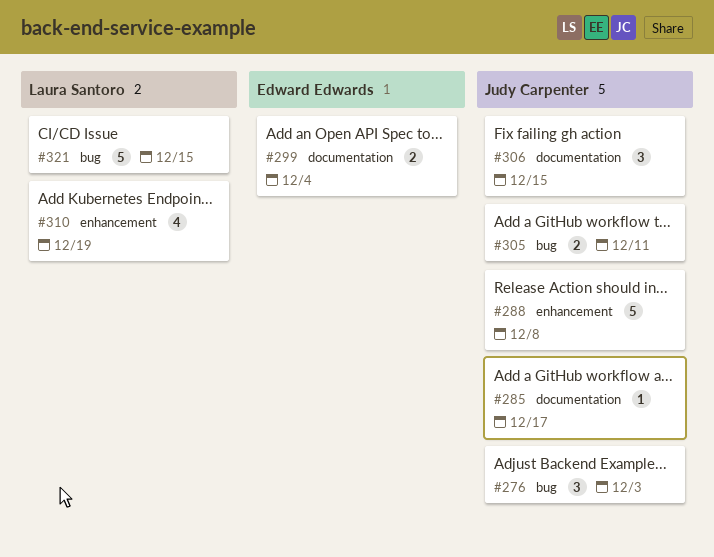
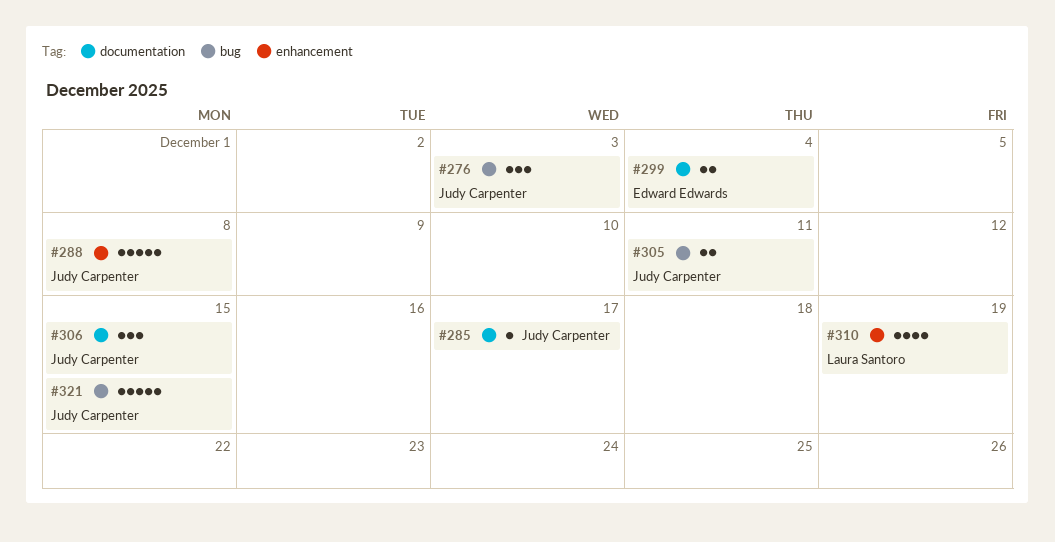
#321, owner: Laura Santoro -> Judy Carpenter

